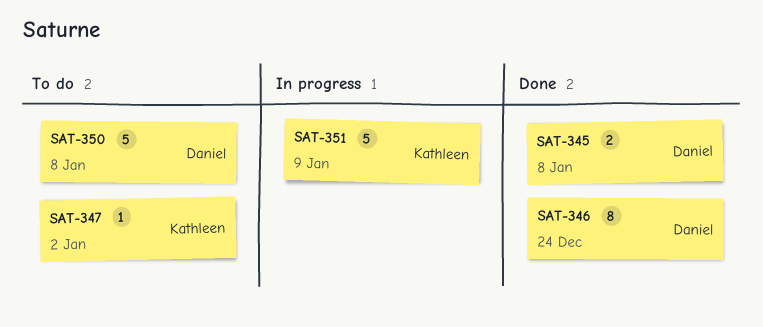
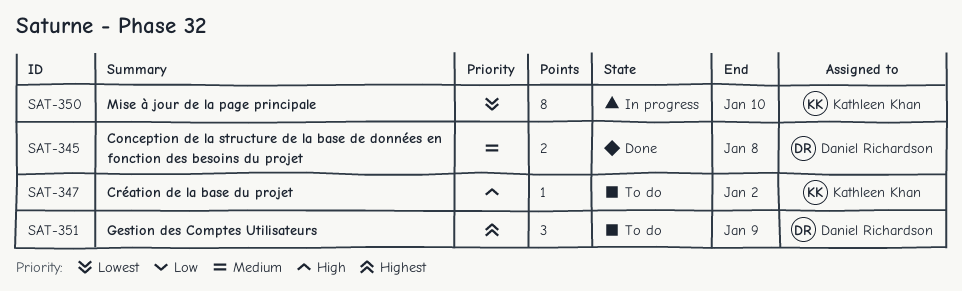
SAT-346: present -> none
SAT-350, status: To do -> In progress
SAT-350, owner: Daniel Richardson -> Kathleen Khan
SAT-350, estimate: 5 -> 8
SAT-350, due: Jan 8 -> Jan 10
SAT-351, status: In progress -> To do
SAT-351, owner: Kathleen Khan -> Daniel Richardson
SAT-351, estimate: 5 -> 3

